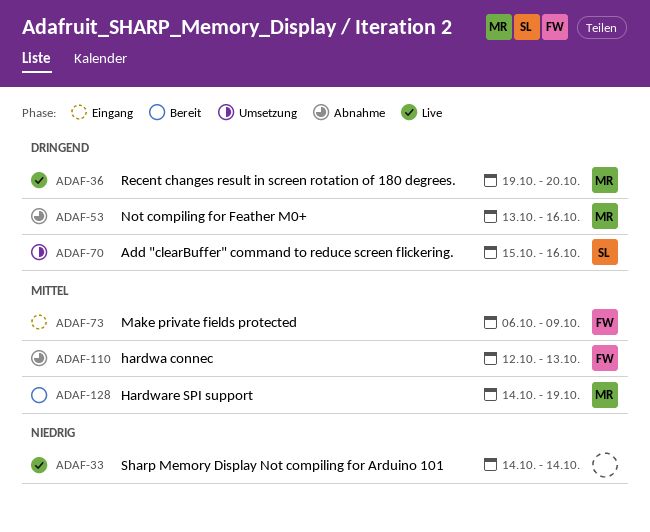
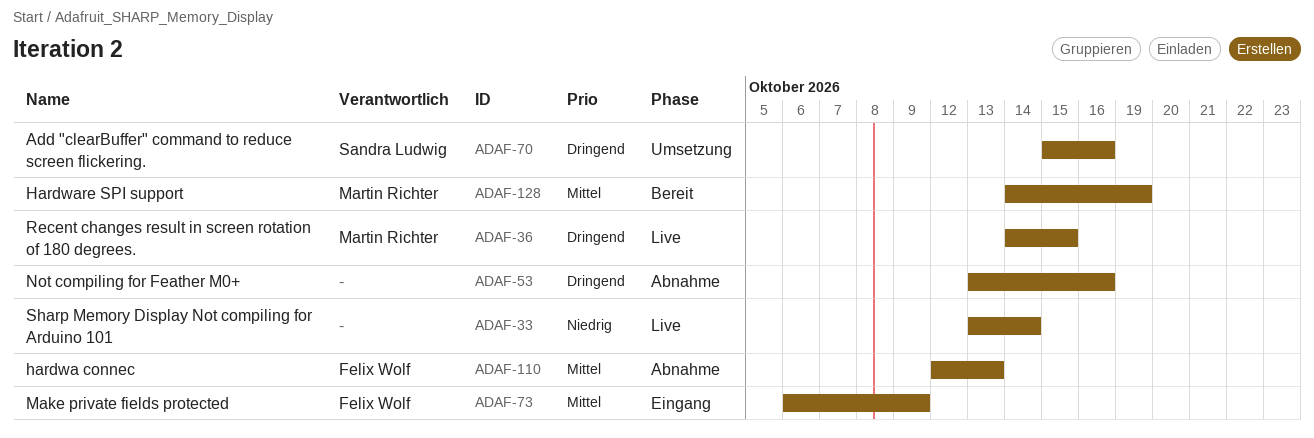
ADAF-33, start: Oct 14 -> Oct 13
ADAF-36, start: Oct 19 -> Oct 14
ADAF-36, due: Oct 20 -> Oct 15
ADAF-53, owner: Martin Richter -> none

